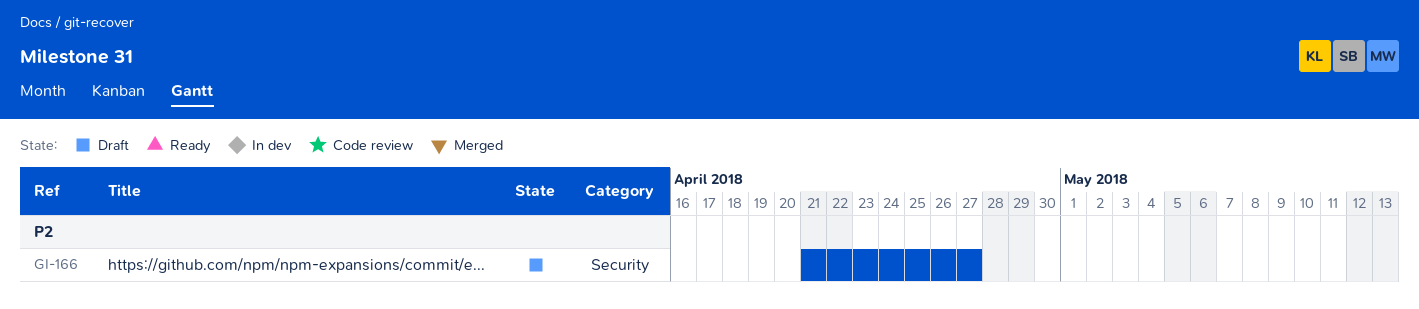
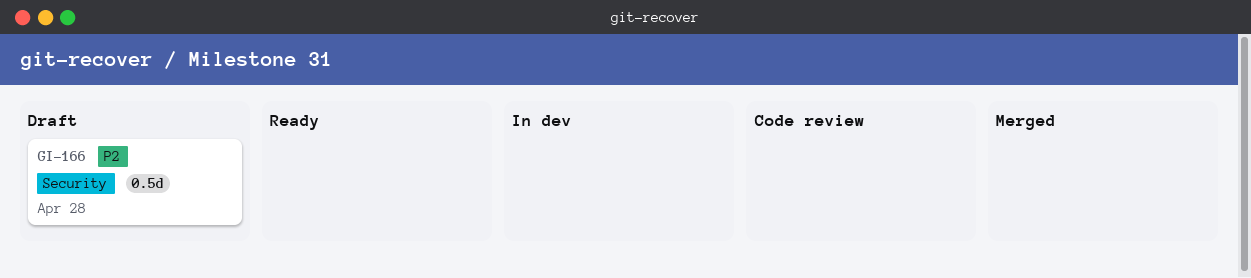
GI-166, due: Apr 27 -> Apr 28

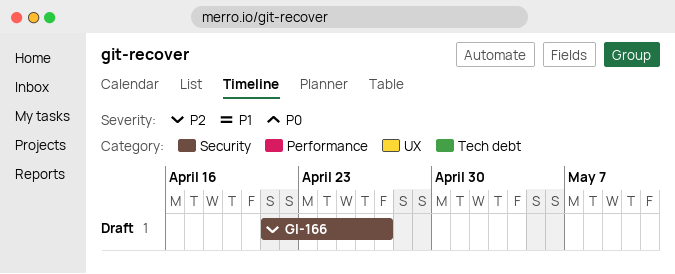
GI-166, due: Apr 28 -> Apr 27

